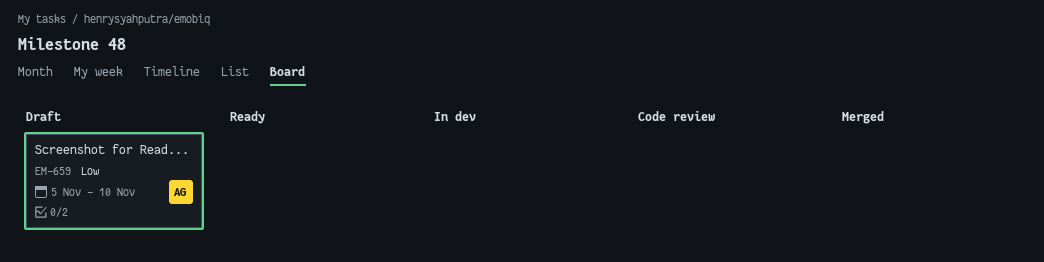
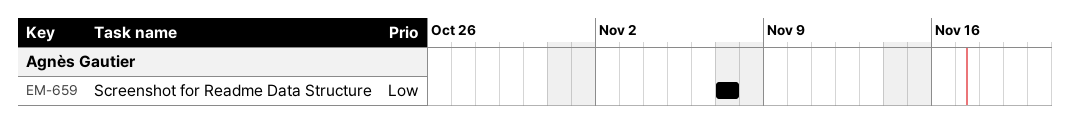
EM-659, start: Nov 5 -> Nov 7
EM-659, due: Nov 10 -> Nov 7

